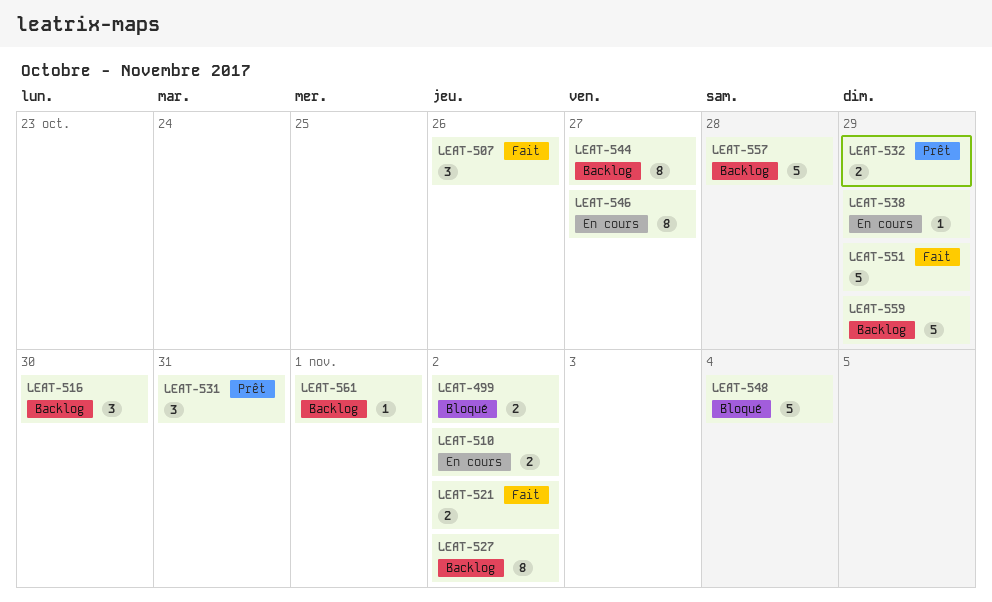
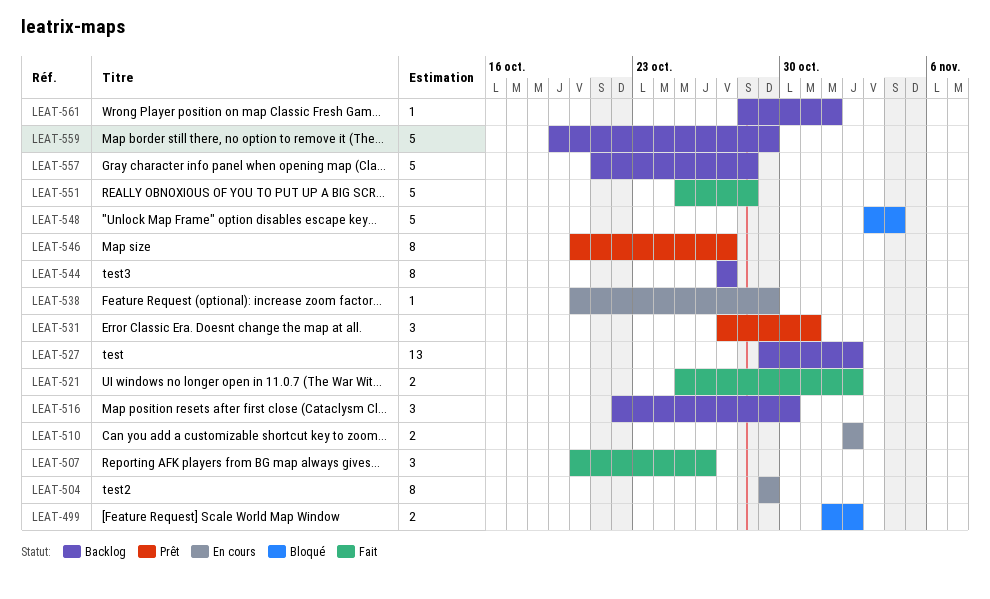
LEAT-504: none -> present
LEAT-527, estimate: 8 -> 13
LEAT-532: present -> none
LEAT-546, status: En cours -> Prêt
LEAT-551, due: Oct 29 -> Oct 28

